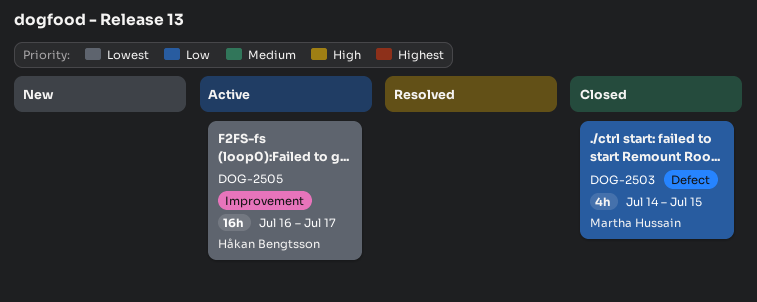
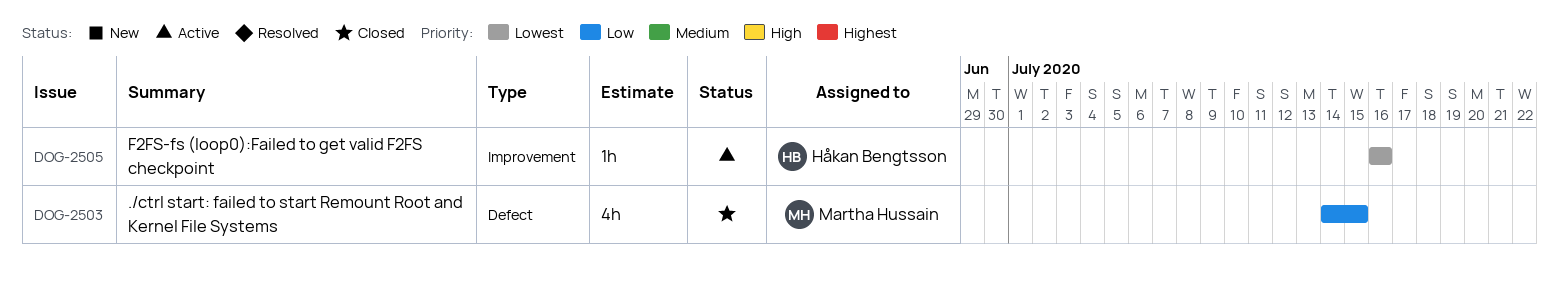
DOG-2505, estimate: 16h -> 1h
DOG-2505, due: Jul 17 -> Jul 16

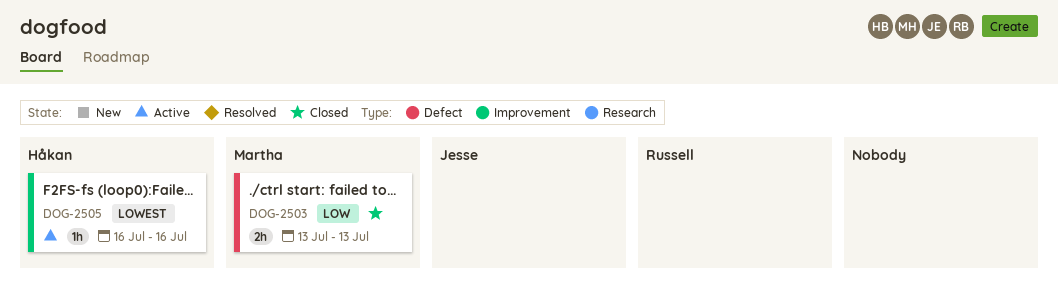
DOG-2503, estimate: 4h -> 2h
DOG-2503, start: Jul 14 -> Jul 13
DOG-2503, due: Jul 15 -> Jul 13

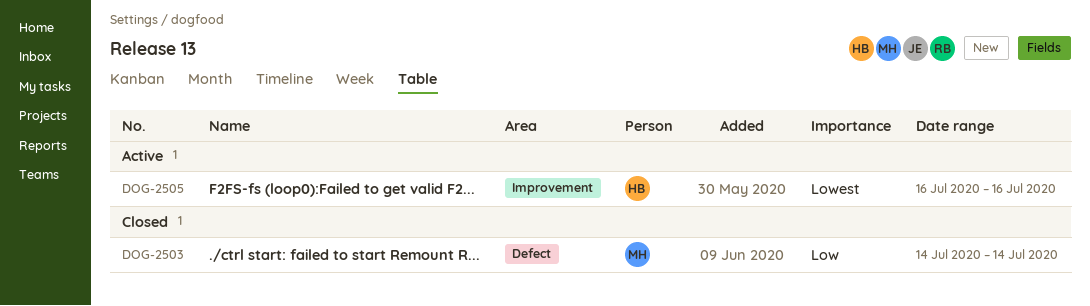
DOG-2503, start: Jul 13 -> Jul 14
DOG-2503, due: Jul 13 -> Jul 14

